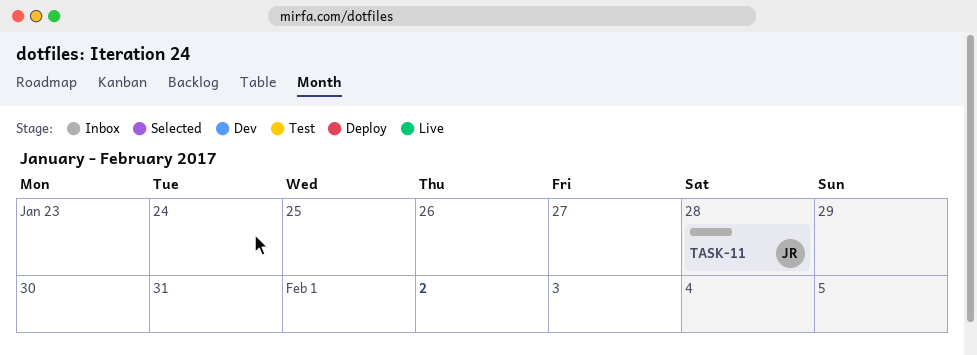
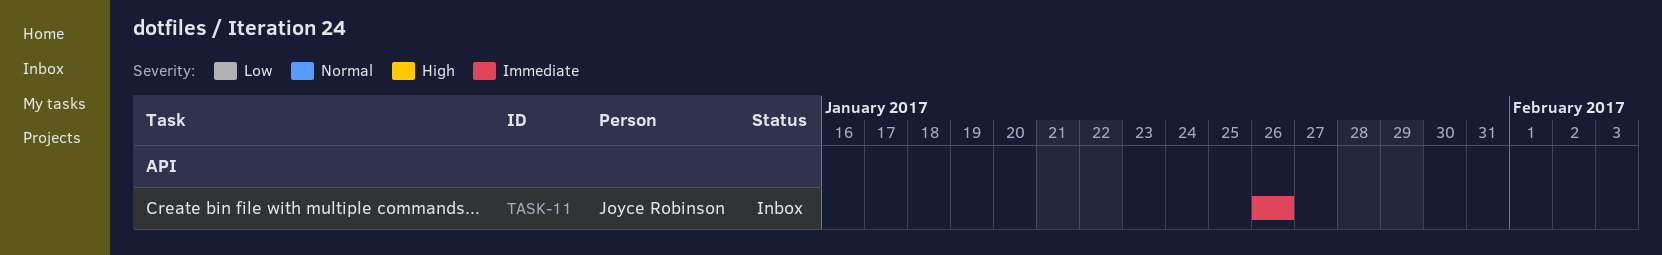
TASK-11, due: Jan 28 -> Jan 26

